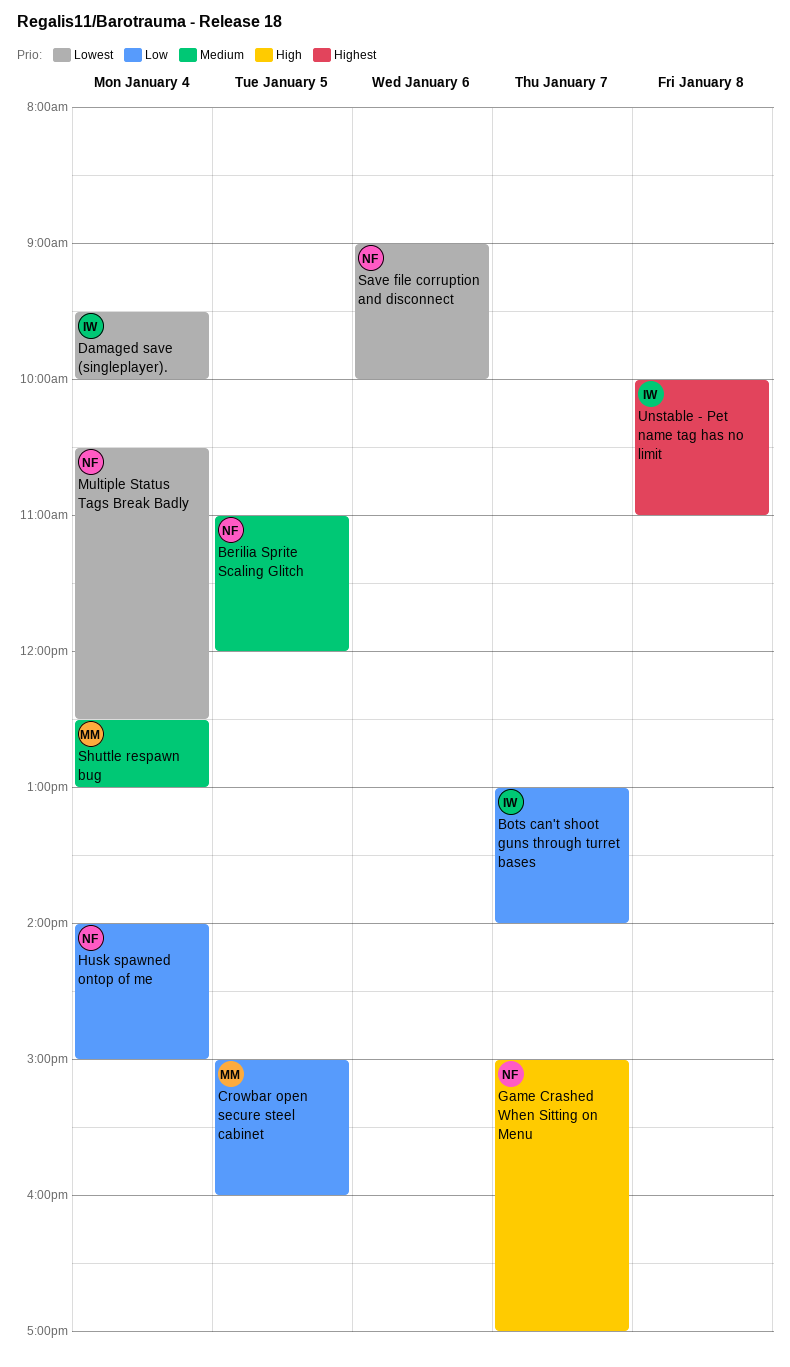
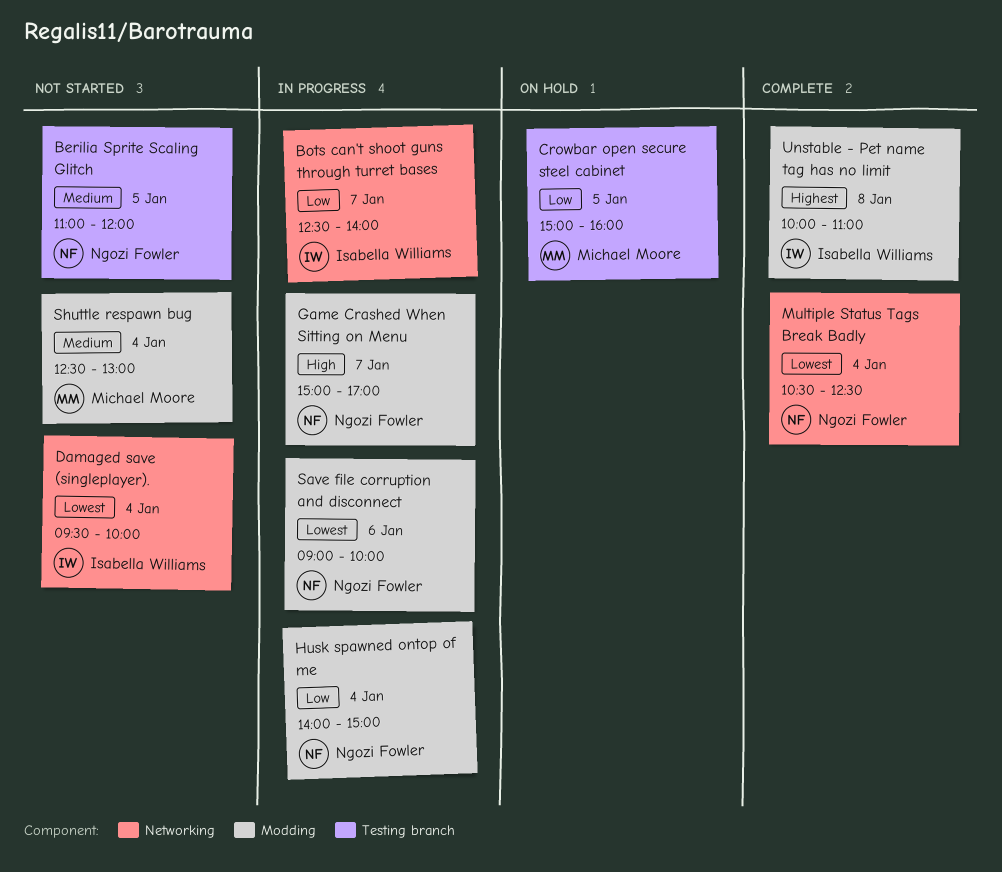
Bots can't shoot guns through turret bases, begins: 13:00 -> 12:30

